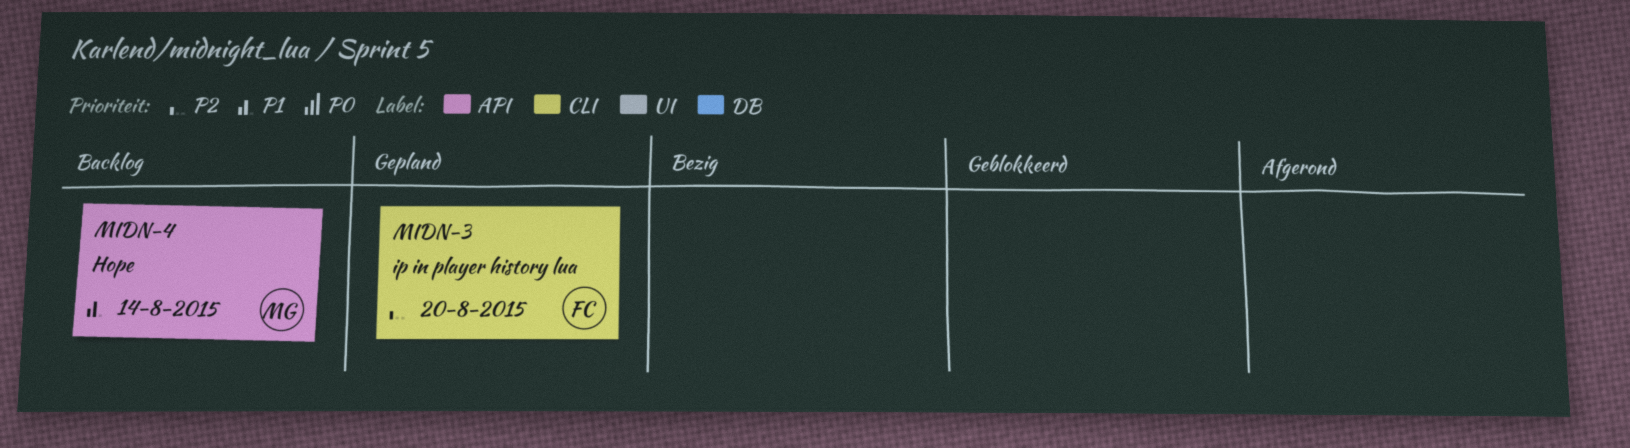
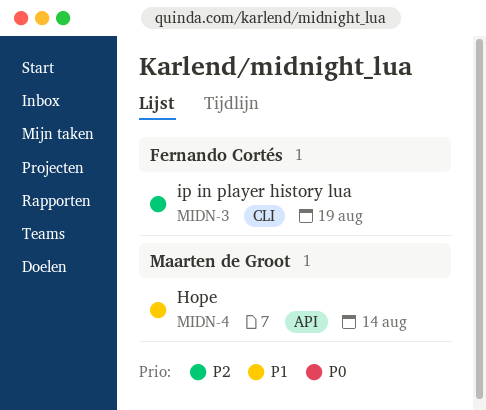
MIDN-3, due: Aug 20 -> Aug 19

